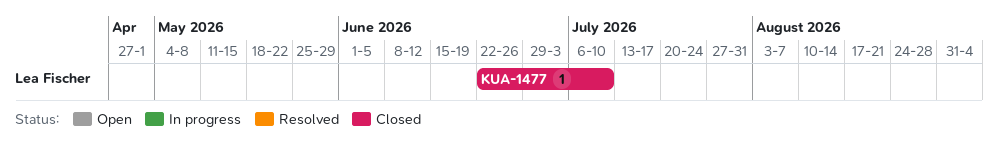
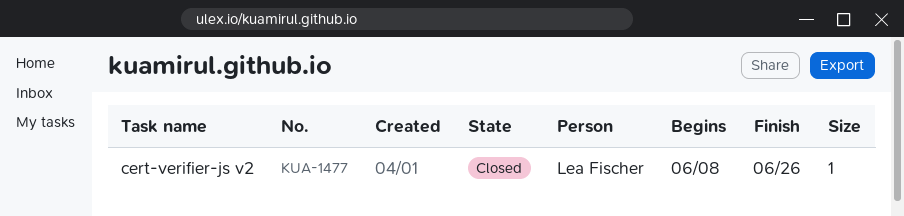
KUA-1477, start: Jun 22 -> Jun 8
KUA-1477, due: Jul 10 -> Jun 26

